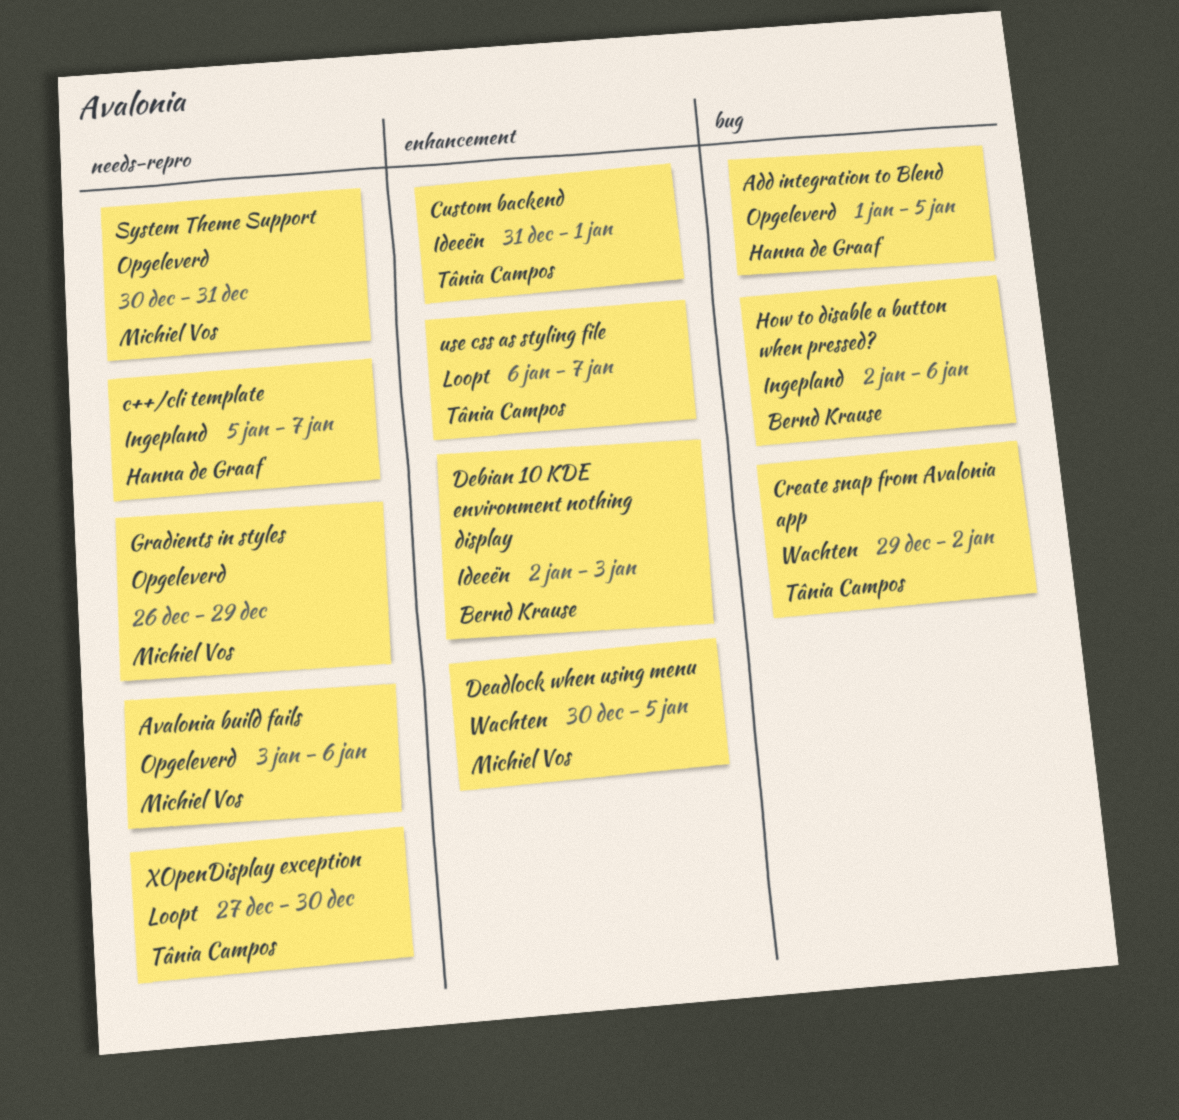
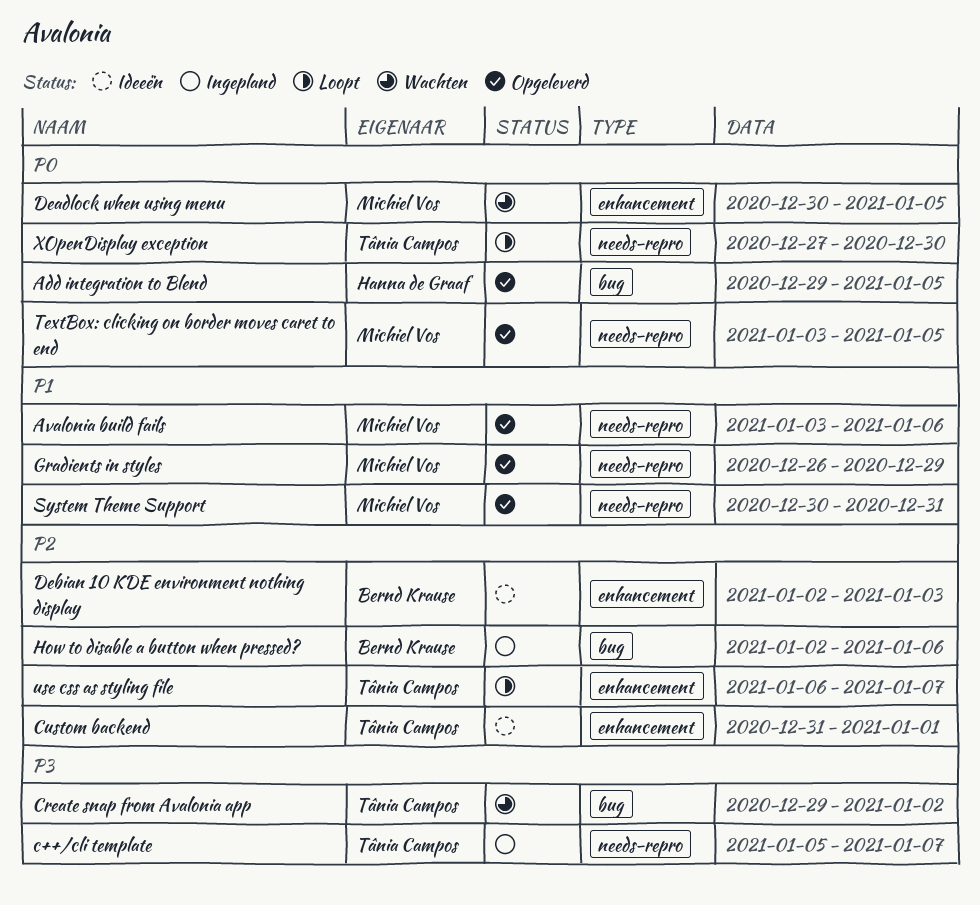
Add integration to Blend, start: Jan 1 -> Dec 29
c++/cli template, owner: Hanna de Graaf -> Tânia Campos
TextBox: clicking on border moves caret to end: none -> present

